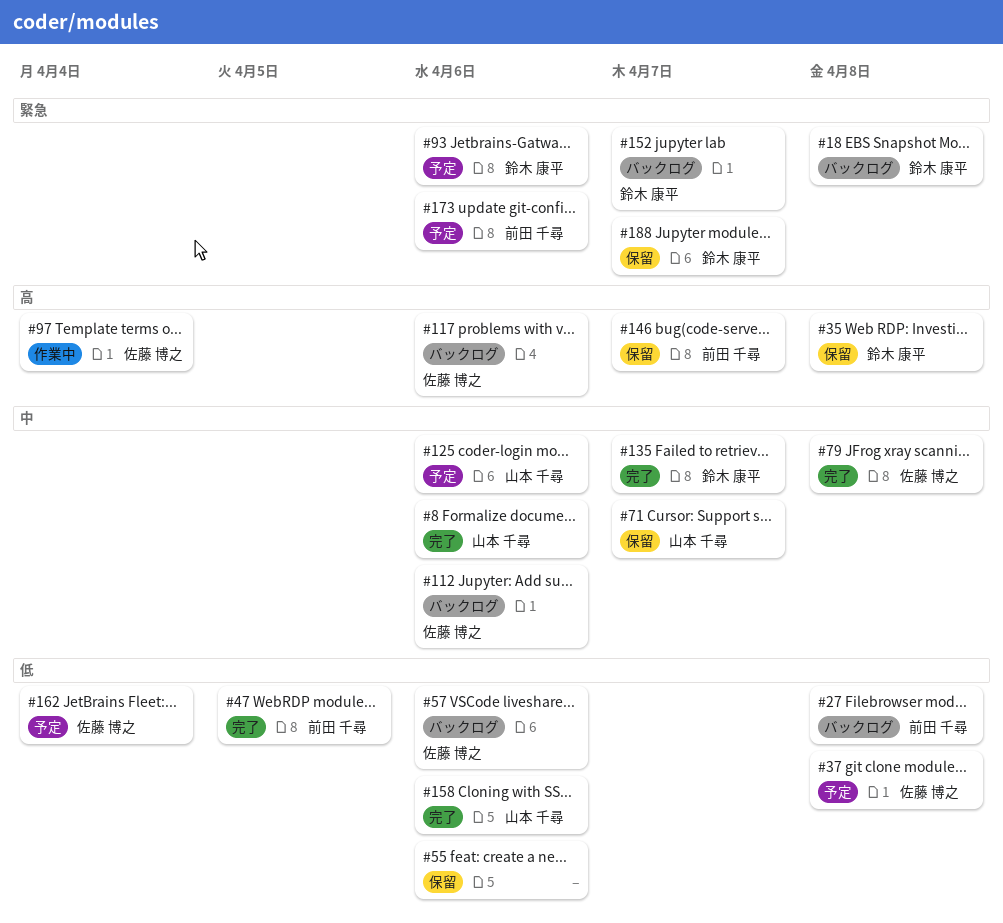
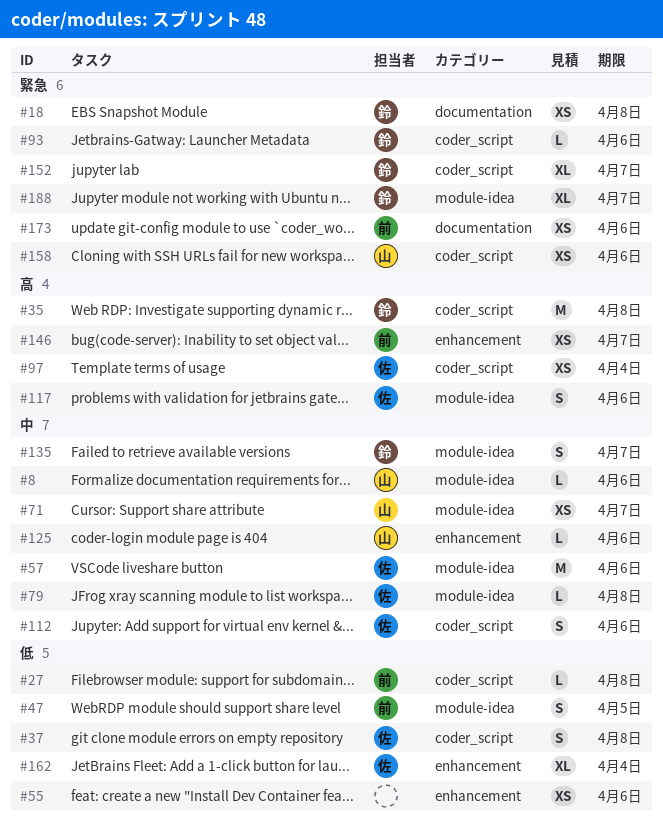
#57, priority: 低 -> 中
#158, priority: 低 -> 緊急

